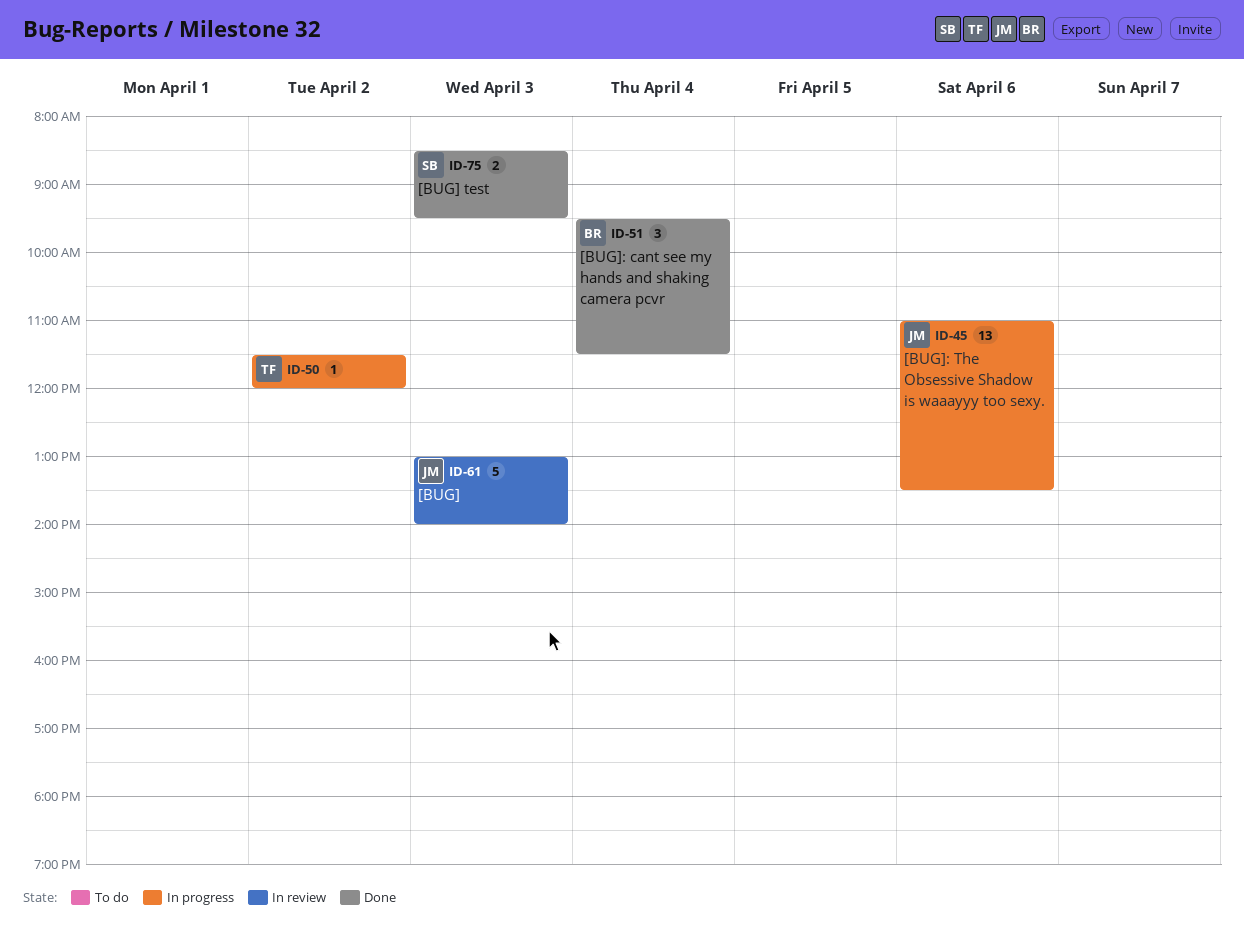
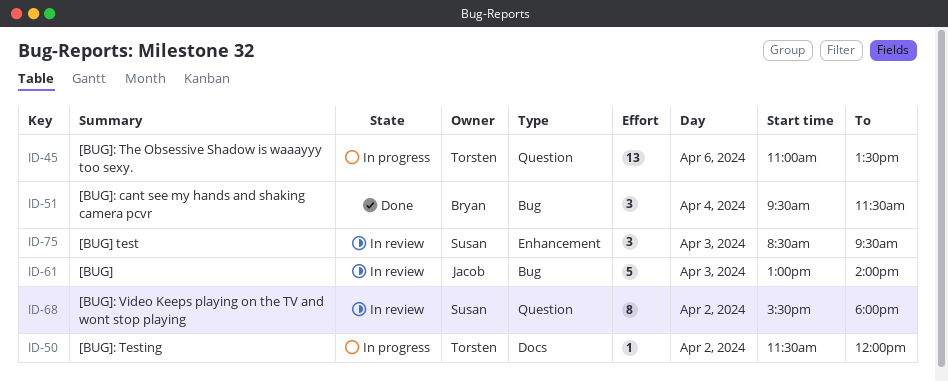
ID-45, owner: Jacob -> Torsten
ID-68: none -> present
ID-75, status: Done -> In review
ID-75, estimate: 2 -> 3

